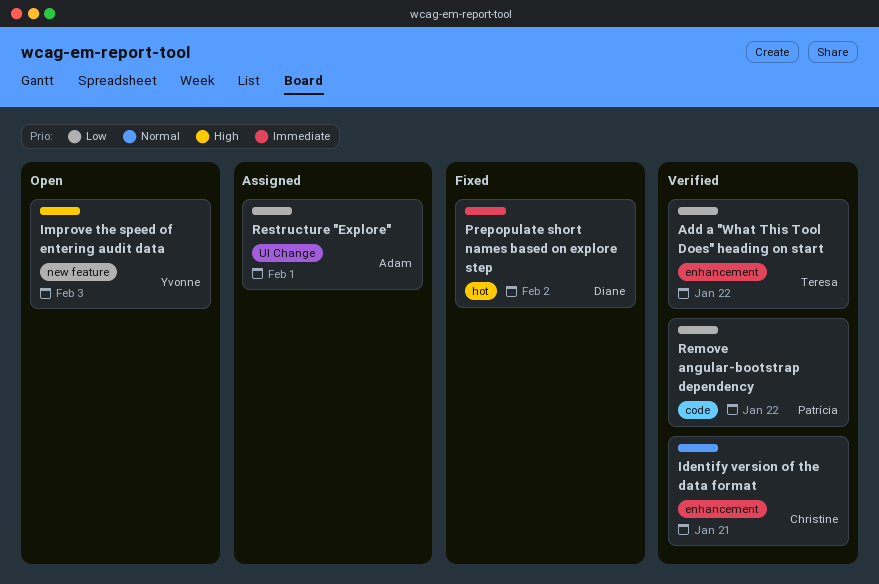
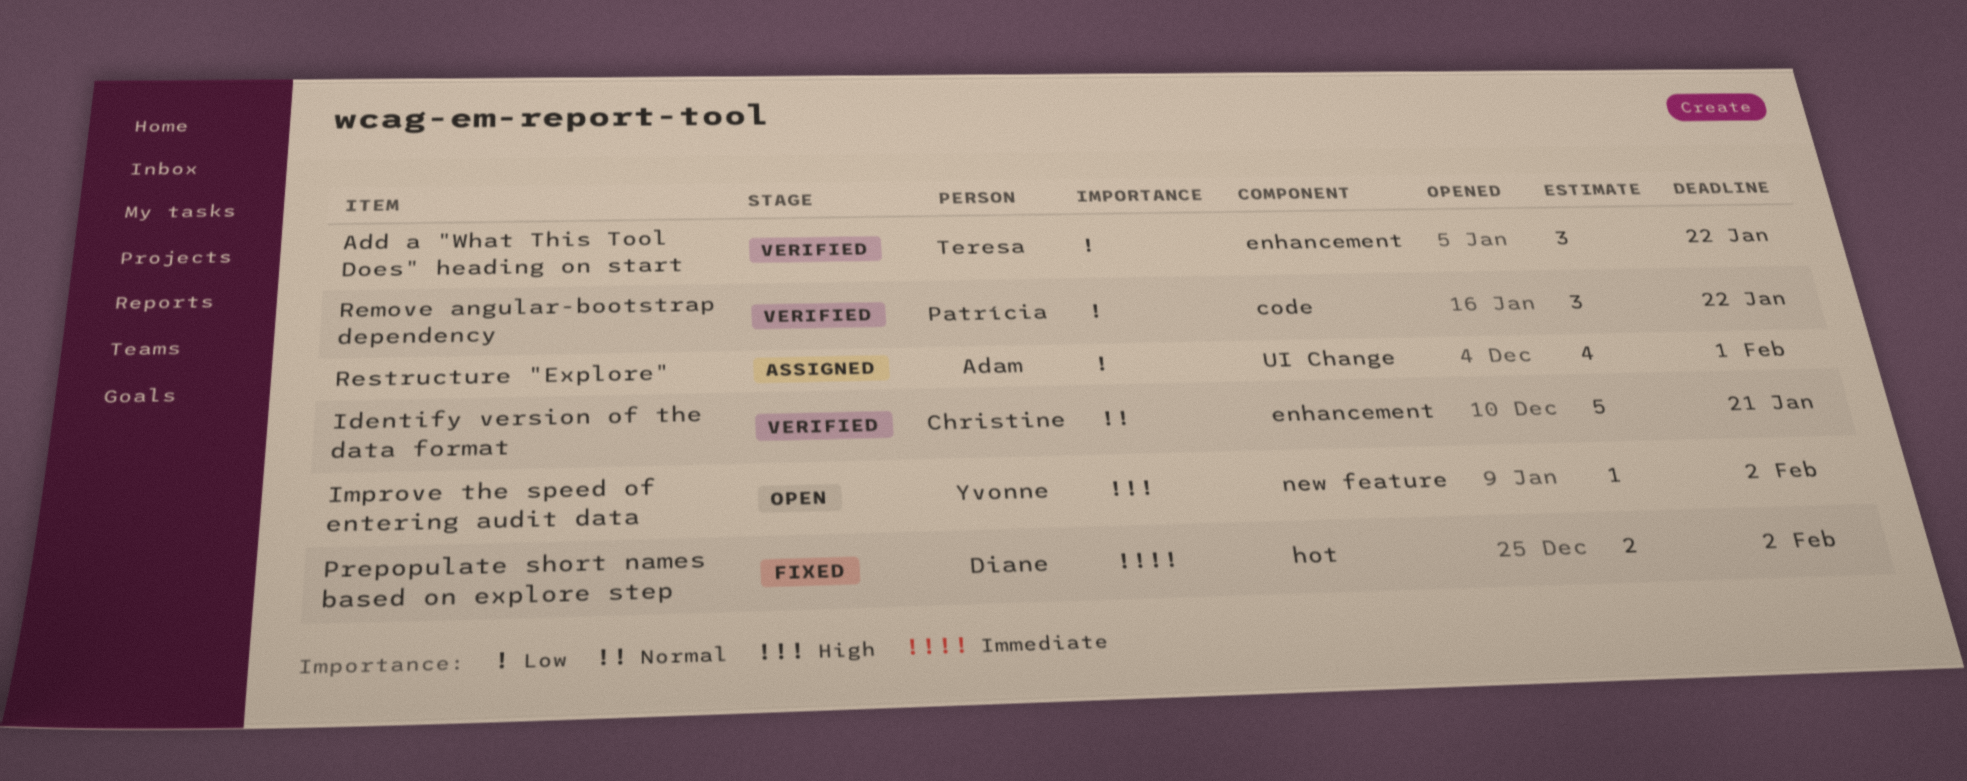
Improve the speed of entering audit data, due: Feb 3 -> Feb 2

